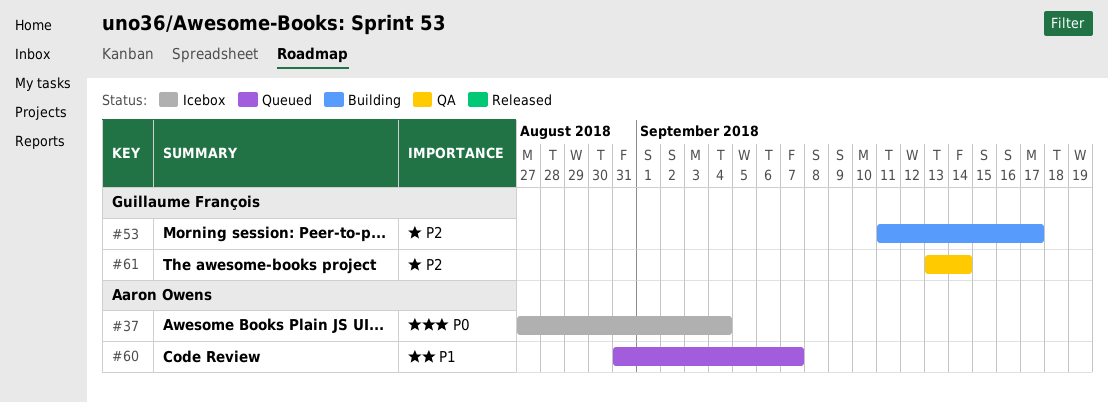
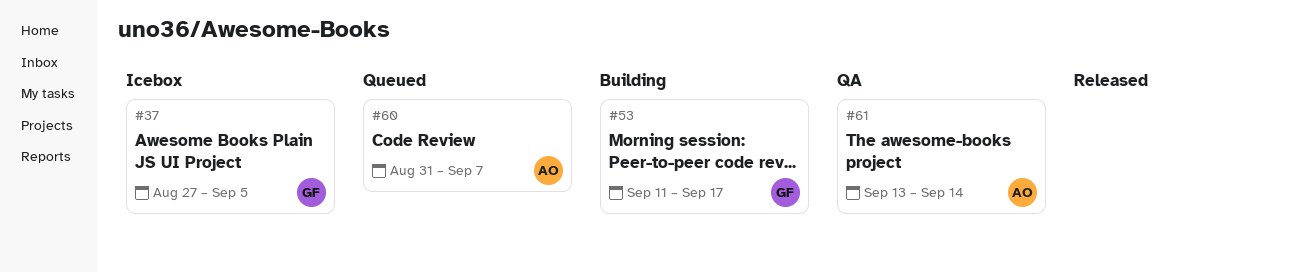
#37, owner: Aaron Owens -> Guillaume François
#37, due: Sep 4 -> Sep 5
#61, owner: Guillaume François -> Aaron Owens

